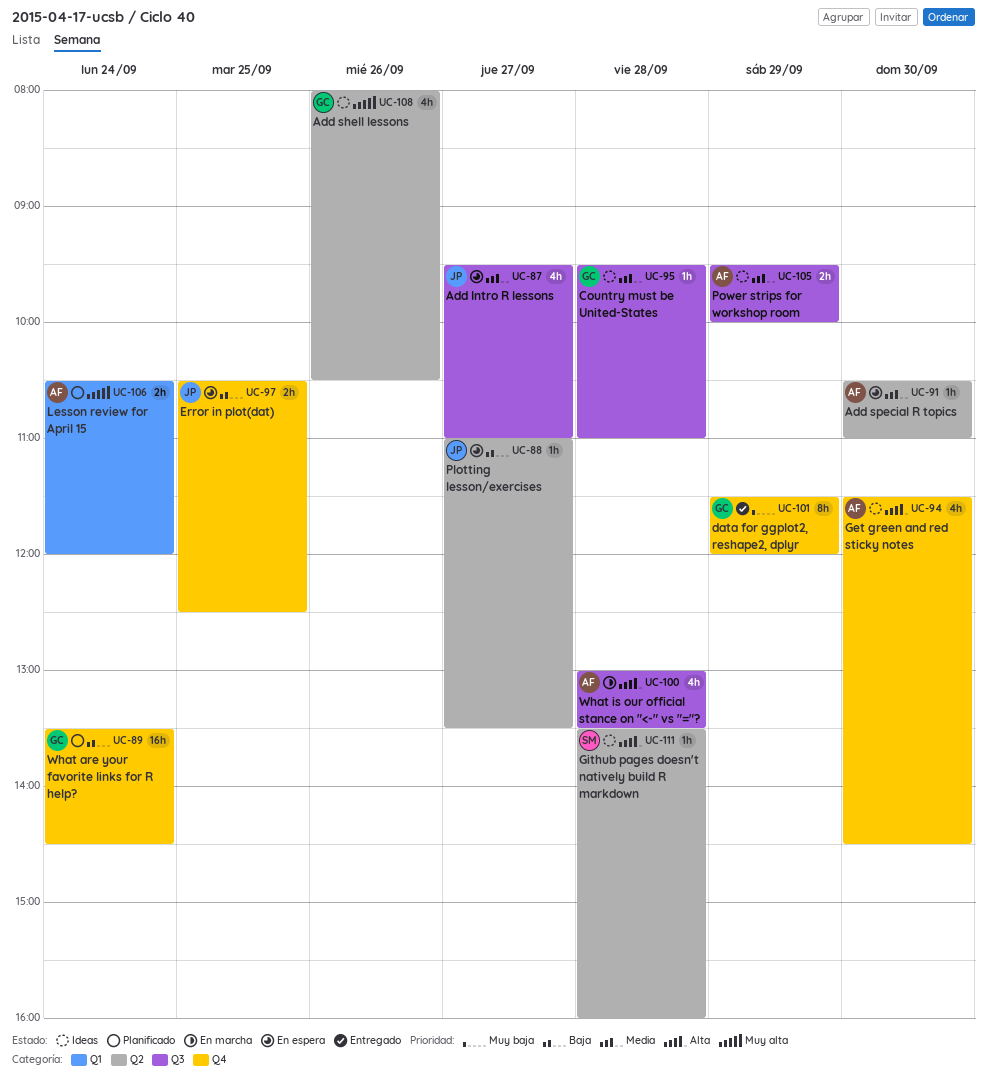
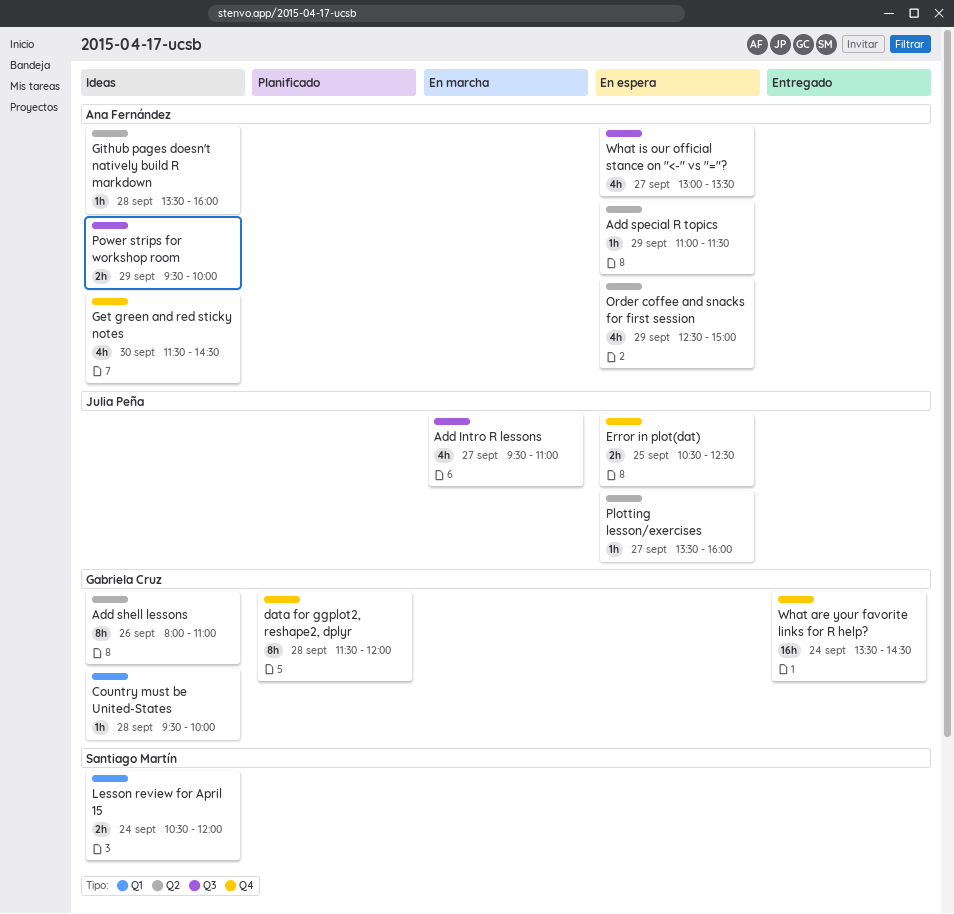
Add Intro R lessons, status: En espera -> En marcha
Add shell lessons, estimate: 4h -> 8h
Add shell lessons, ends: 10:30 -> 11:00
Add special R topics, day: Sep 30 -> Sep 29
Add special R topics, begins: 10:30 -> 11:00
Add special R topics, ends: 11:00 -> 11:30
Country must be United-States, label: Q3 -> Q1
Country must be United-States, ends: 11:00 -> 10:00
data for ggplot2, reshape2, dplyr, status: Entregado -> Planificado
data for ggplot2, reshape2, dplyr, day: Sep 29 -> Sep 28
Github pages doesn't natively build R markdown, owner: Santiago Martín -> Ana Fernández
Lesson review for April 15, status: Planificado -> Ideas
Lesson review for April 15, owner: Ana Fernández -> Santiago Martín
Order coffee and snacks for first session: none -> present
Plotting lesson/exercises, begins: 11:00 -> 13:30
Plotting lesson/exercises, ends: 13:30 -> 16:00
What are your favorite links for R help?, status: Planificado -> Entregado
What is our official stance on "<-" vs "="?, status: En marcha -> En espera
What is our official stance on "<-" vs "="?, day: Sep 28 -> Sep 27

